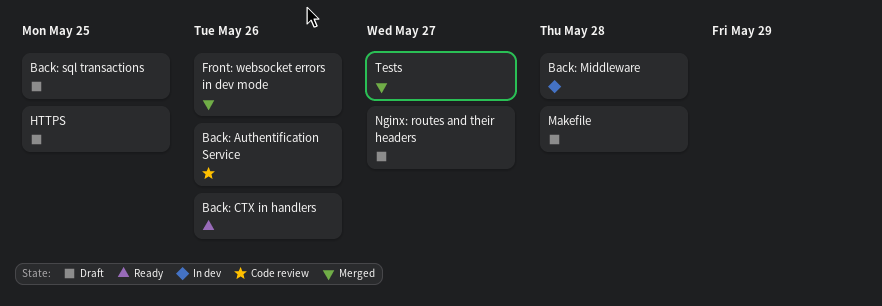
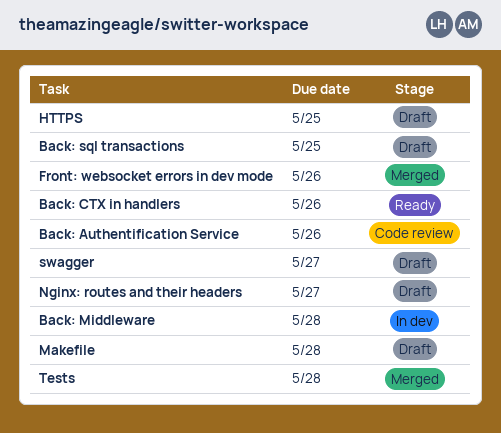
swagger: none -> present
Tests, due: May 27 -> May 28

